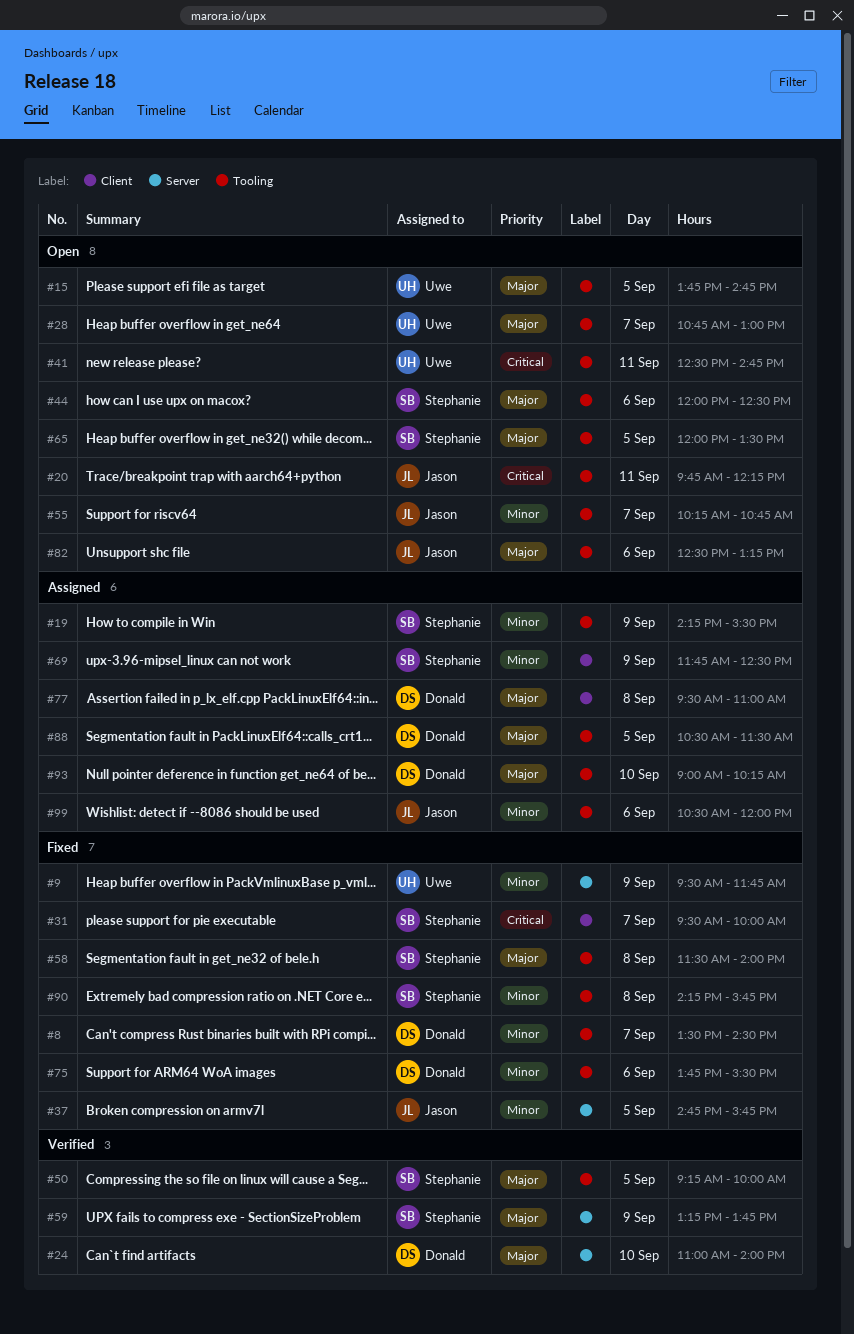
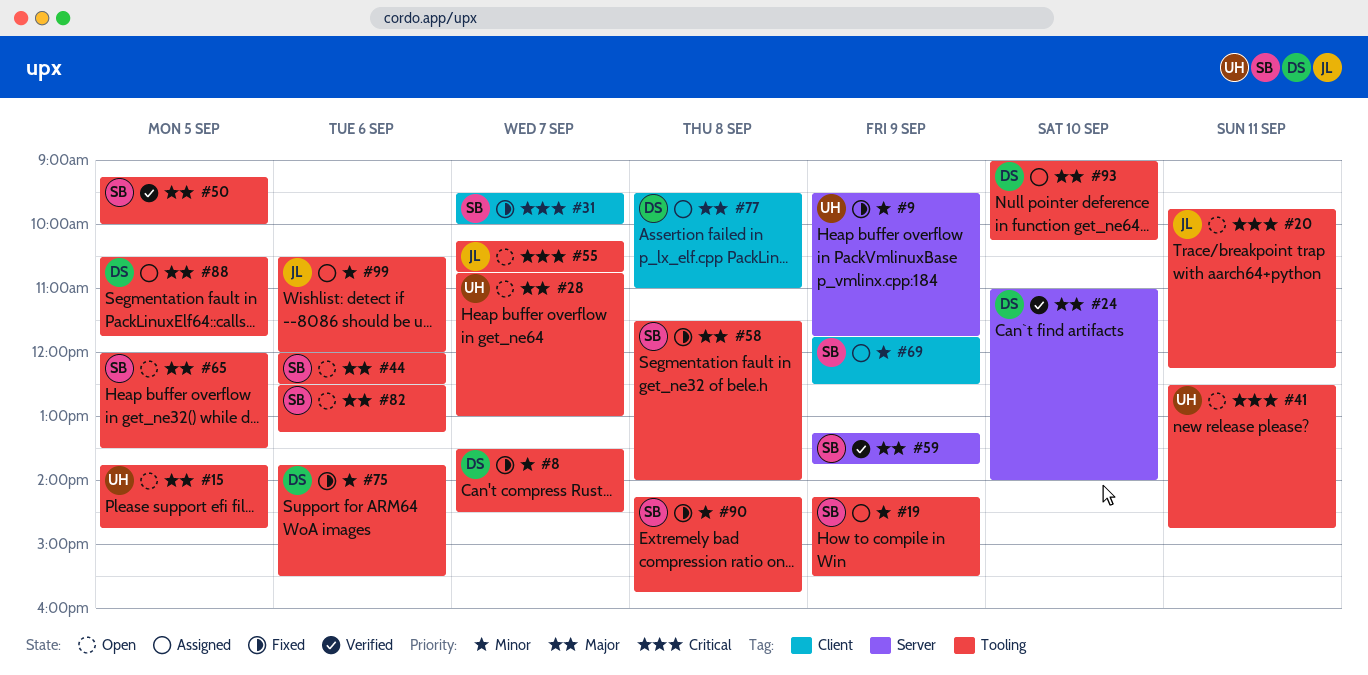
#37: present -> none
#55, priority: Minor -> Critical
#82, owner: Jason -> Stephanie
#88, ends: 11:30 -> 11:45

